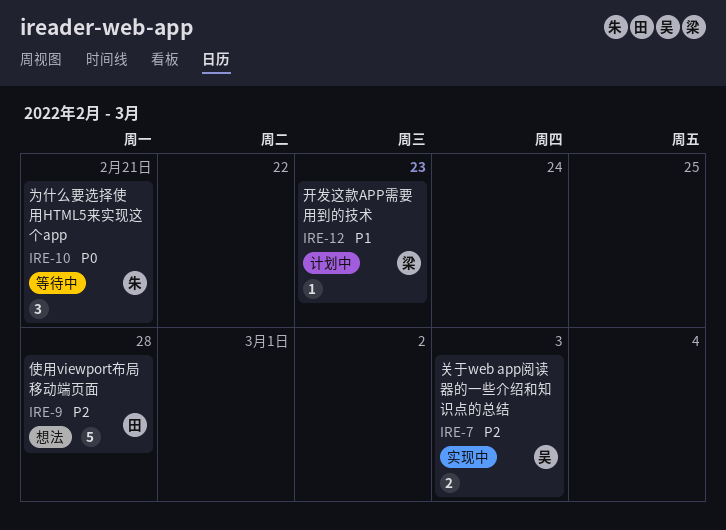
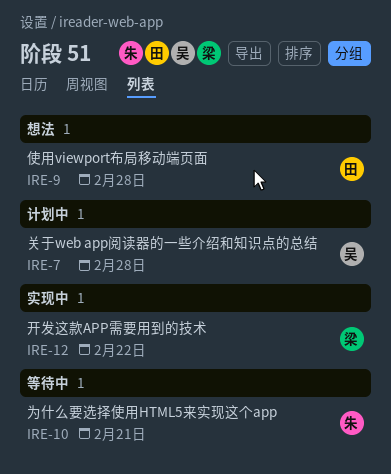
IRE-7, status: 实现中 -> 计划中
IRE-7, due: Mar 3 -> Feb 28
IRE-12, status: 计划中 -> 实现中
IRE-12, due: Feb 23 -> Feb 22

